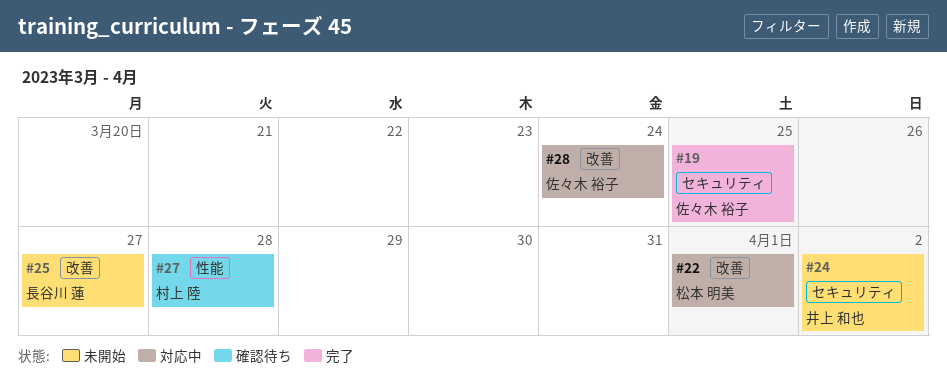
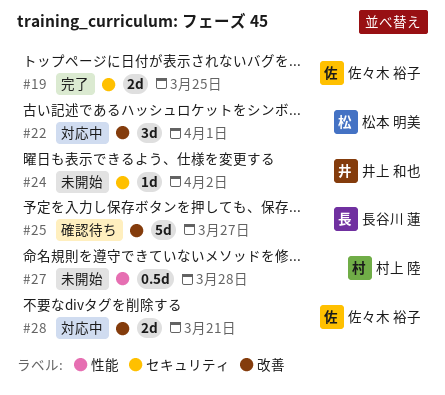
#25, status: 未開始 -> 確認待ち
#27, status: 確認待ち -> 未開始
#28, due: Mar 24 -> Mar 21

